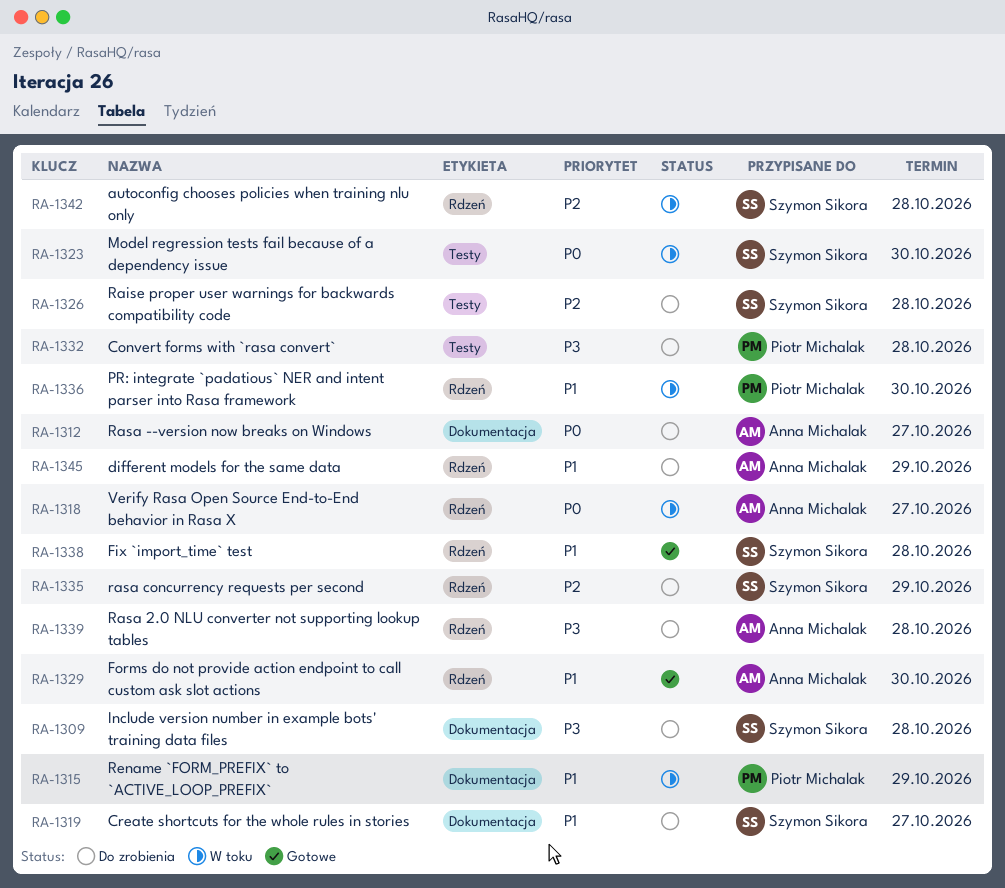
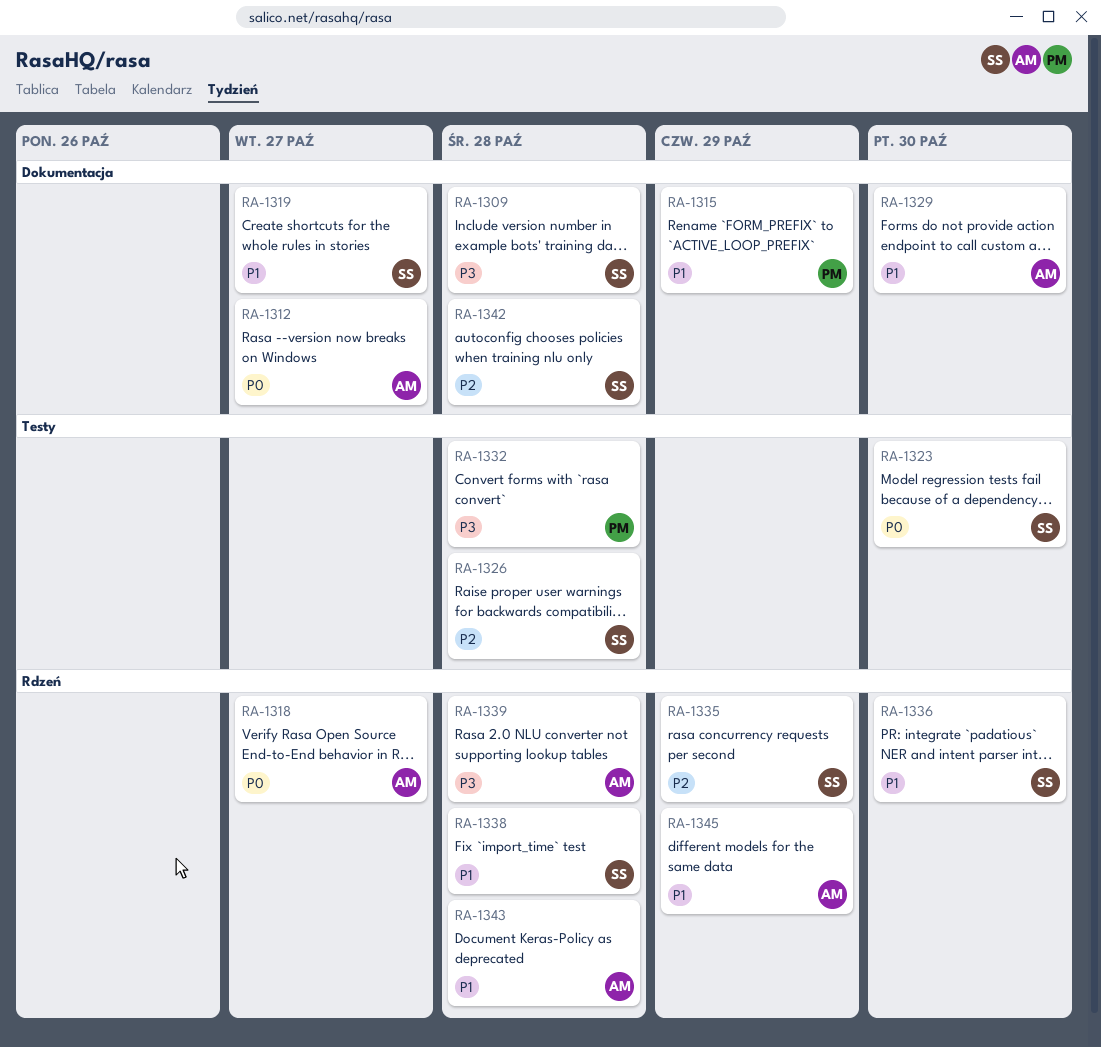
RA-1329, label: Rdzeń -> Dokumentacja
RA-1336, owner: Piotr Michalak -> Szymon Sikora
RA-1342, label: Rdzeń -> Dokumentacja
RA-1343: none -> present

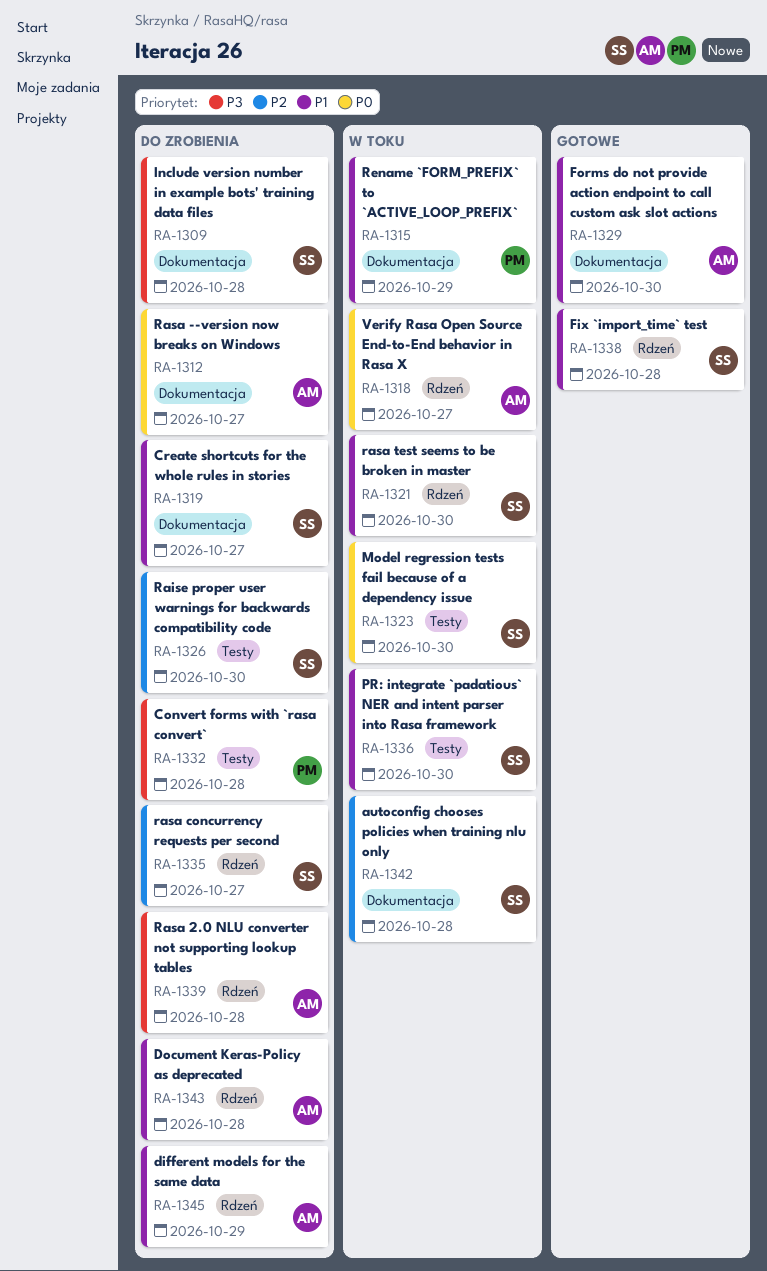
RA-1321: none -> present
RA-1326, due: Oct 28 -> Oct 30
RA-1335, due: Oct 29 -> Oct 27
RA-1336, label: Rdzeń -> Testy

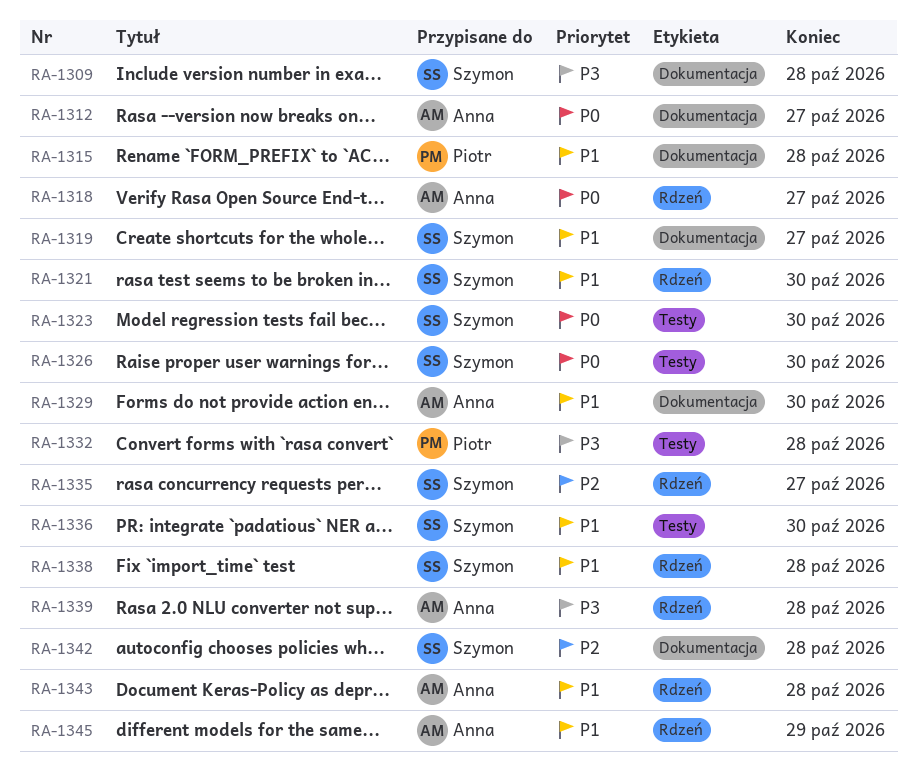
RA-1315, due: Oct 29 -> Oct 28
RA-1326, priority: P2 -> P0

